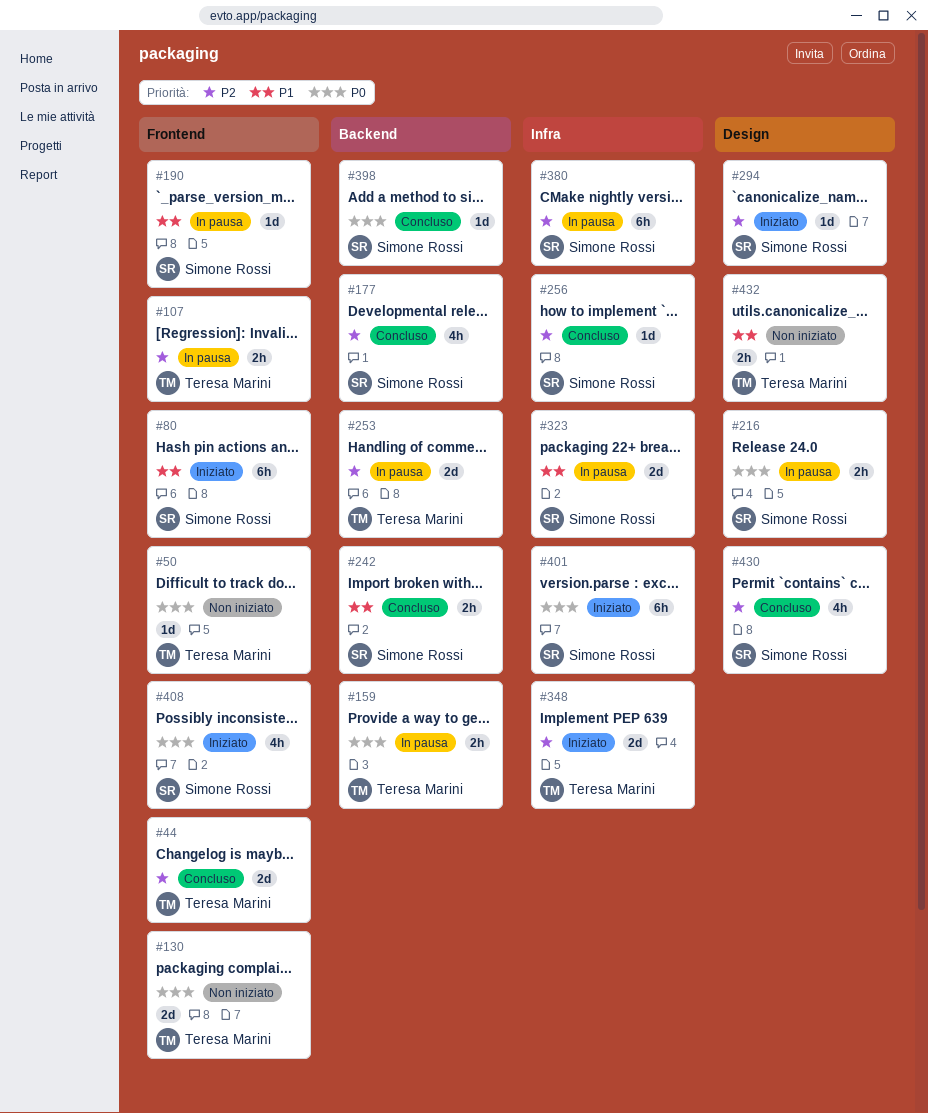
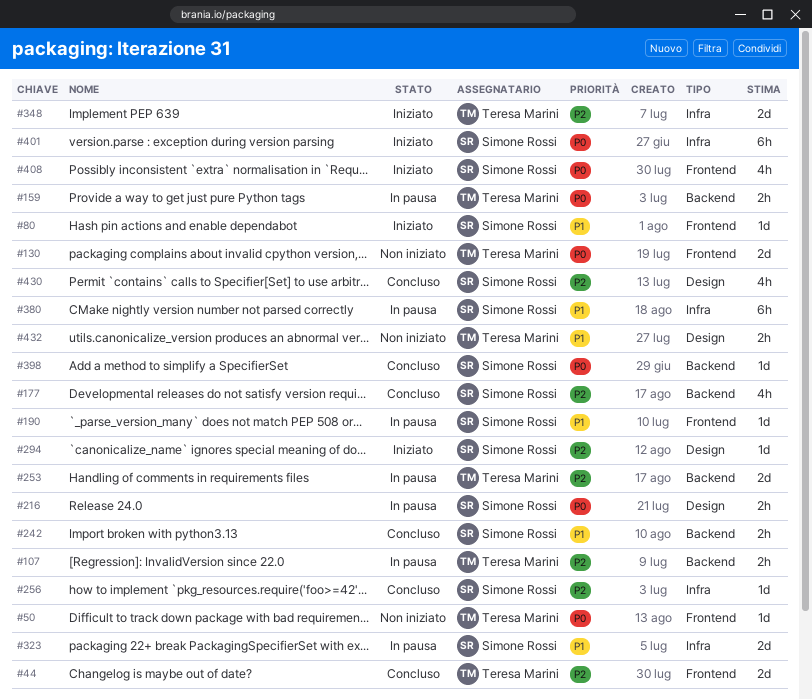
#80, estimate: 6h -> 1d
#107, label: Frontend -> Backend
#380, priority: P2 -> P1

